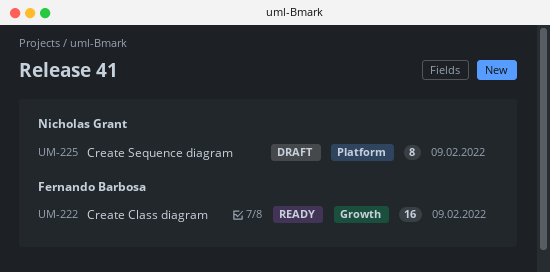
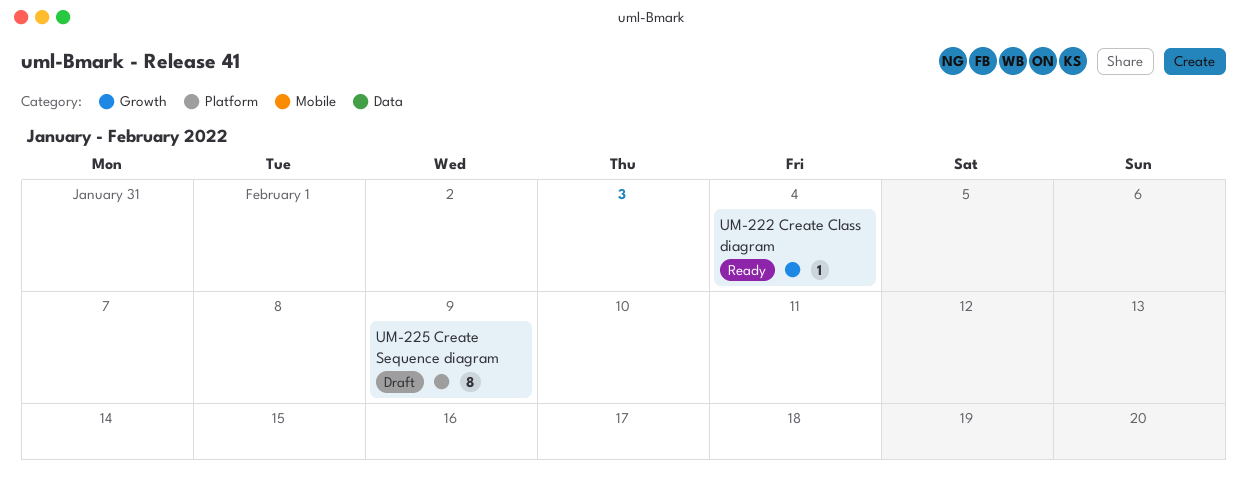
UM-222, estimate: 16 -> 1
UM-222, due: Feb 9 -> Feb 4

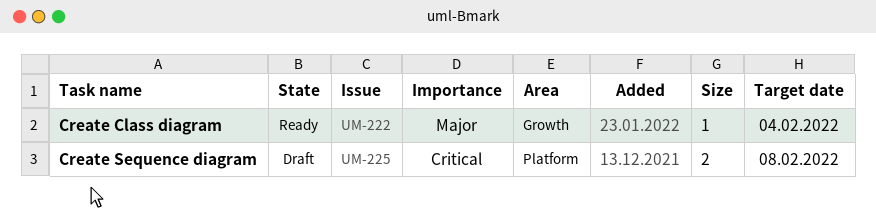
UM-225, estimate: 8 -> 2
UM-225, due: Feb 9 -> Feb 8

